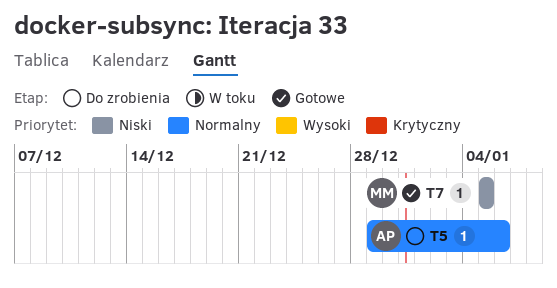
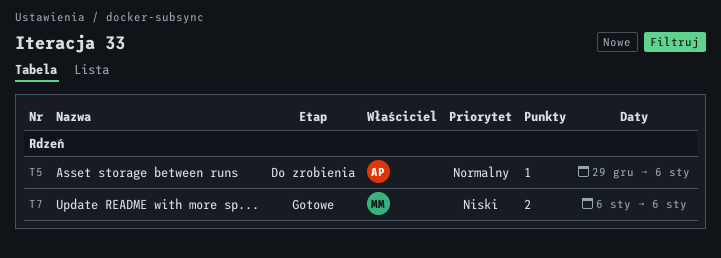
T7, estimate: 1 -> 2
T7, start: Jan 5 -> Jan 6
T7, due: Jan 5 -> Jan 6

